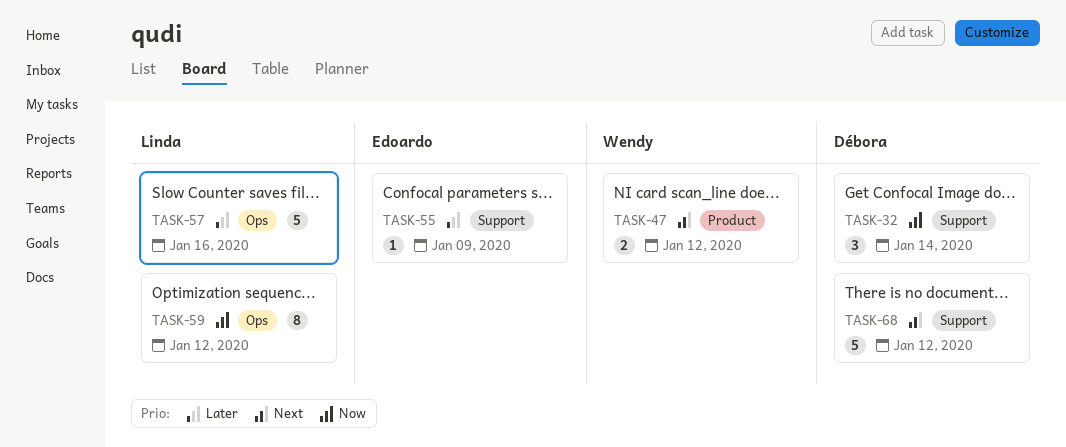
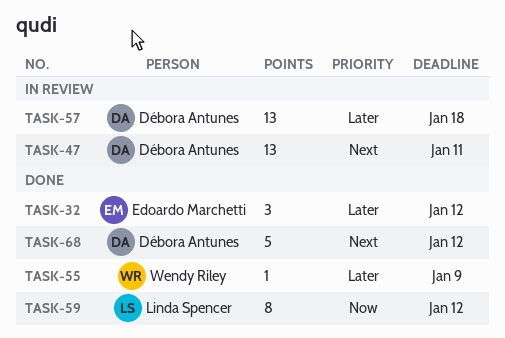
TASK-32, owner: Débora Antunes -> Edoardo Marchetti
TASK-32, priority: Now -> Later
TASK-32, due: Jan 14 -> Jan 12
TASK-47, owner: Wendy Riley -> Débora Antunes
TASK-47, estimate: 2 -> 13
TASK-47, due: Jan 12 -> Jan 11
TASK-55, owner: Edoardo Marchetti -> Wendy Riley
TASK-57, owner: Linda Spencer -> Débora Antunes
TASK-57, estimate: 5 -> 13
TASK-57, due: Jan 16 -> Jan 18

